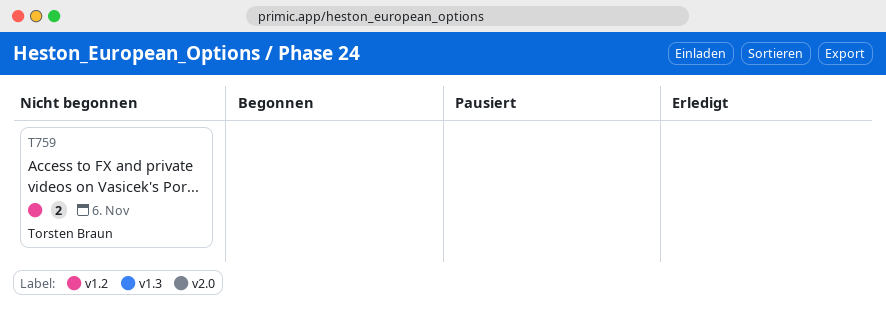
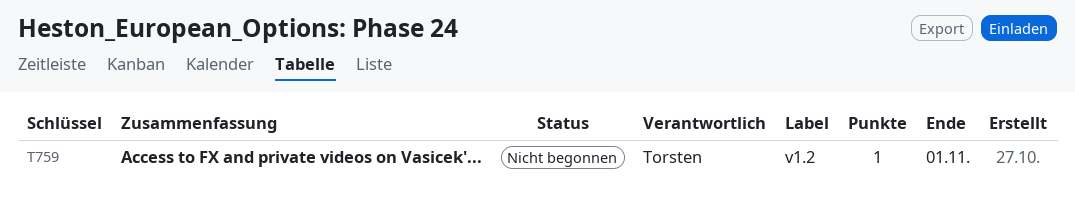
T759, estimate: 2 -> 1
T759, due: Nov 6 -> Nov 1

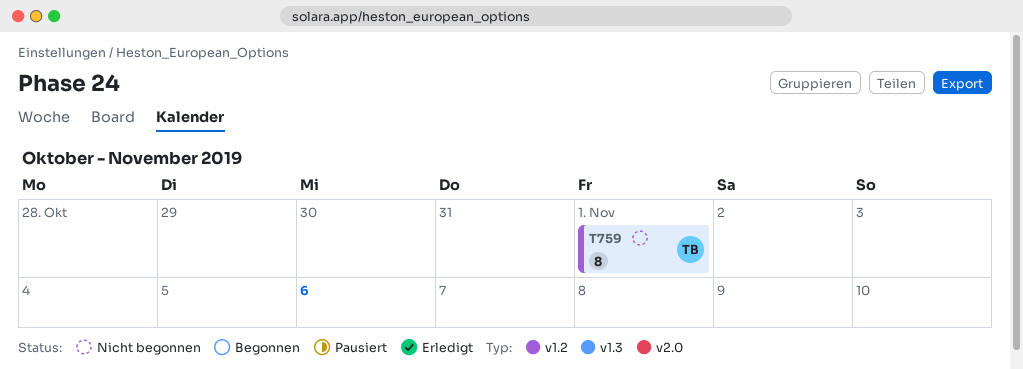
T759, estimate: 1 -> 8

